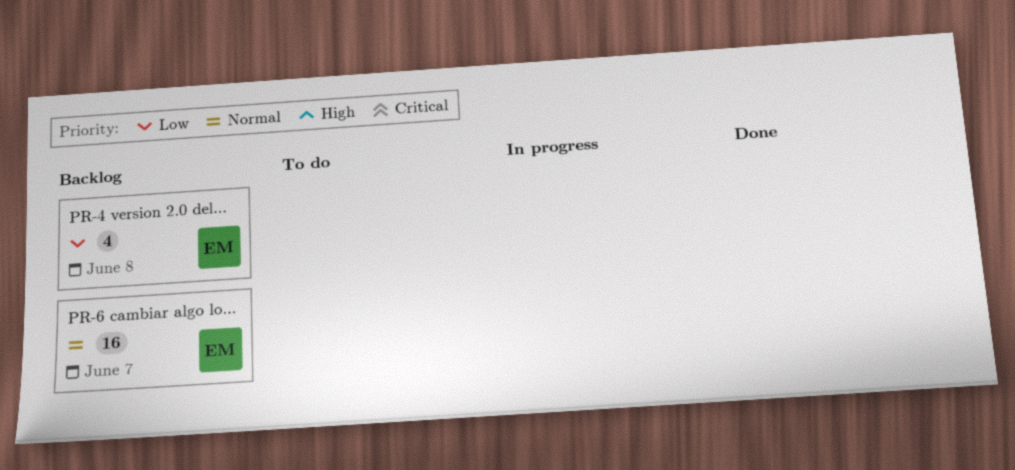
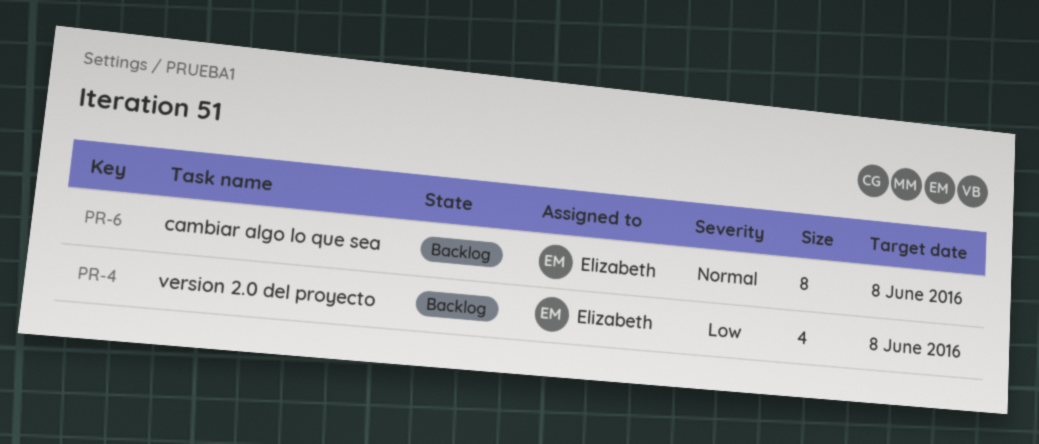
PR-6, estimate: 16 -> 8
PR-6, due: Jun 7 -> Jun 8

